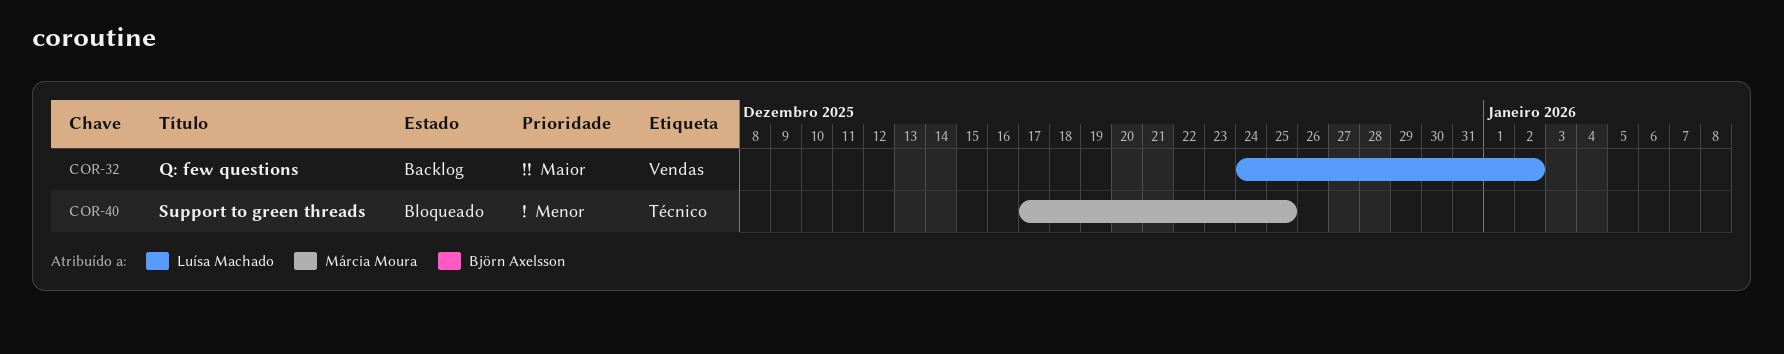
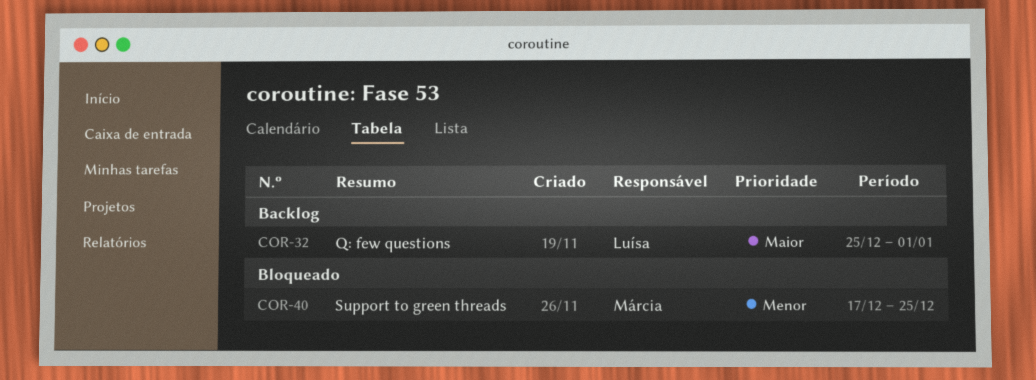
COR-32, start: Dec 24 -> Dec 25
COR-32, due: Jan 2 -> Jan 1

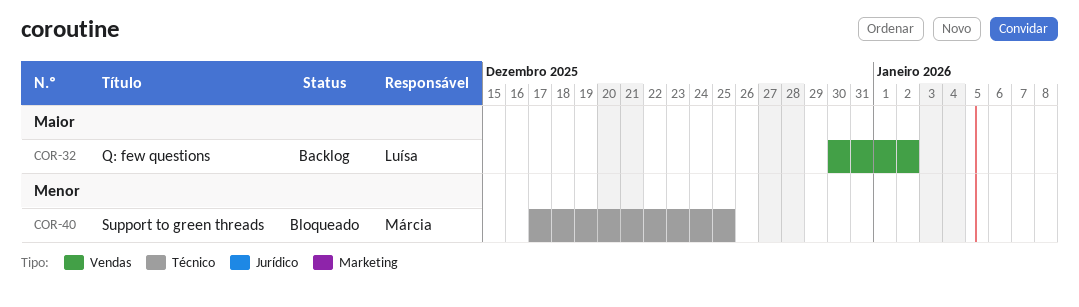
COR-32, start: Dec 25 -> Dec 30
COR-32, due: Jan 1 -> Jan 2

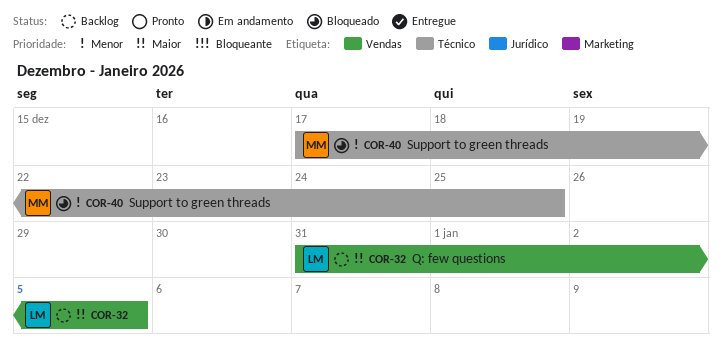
COR-32, start: Dec 30 -> Dec 31
COR-32, due: Jan 2 -> Jan 5

